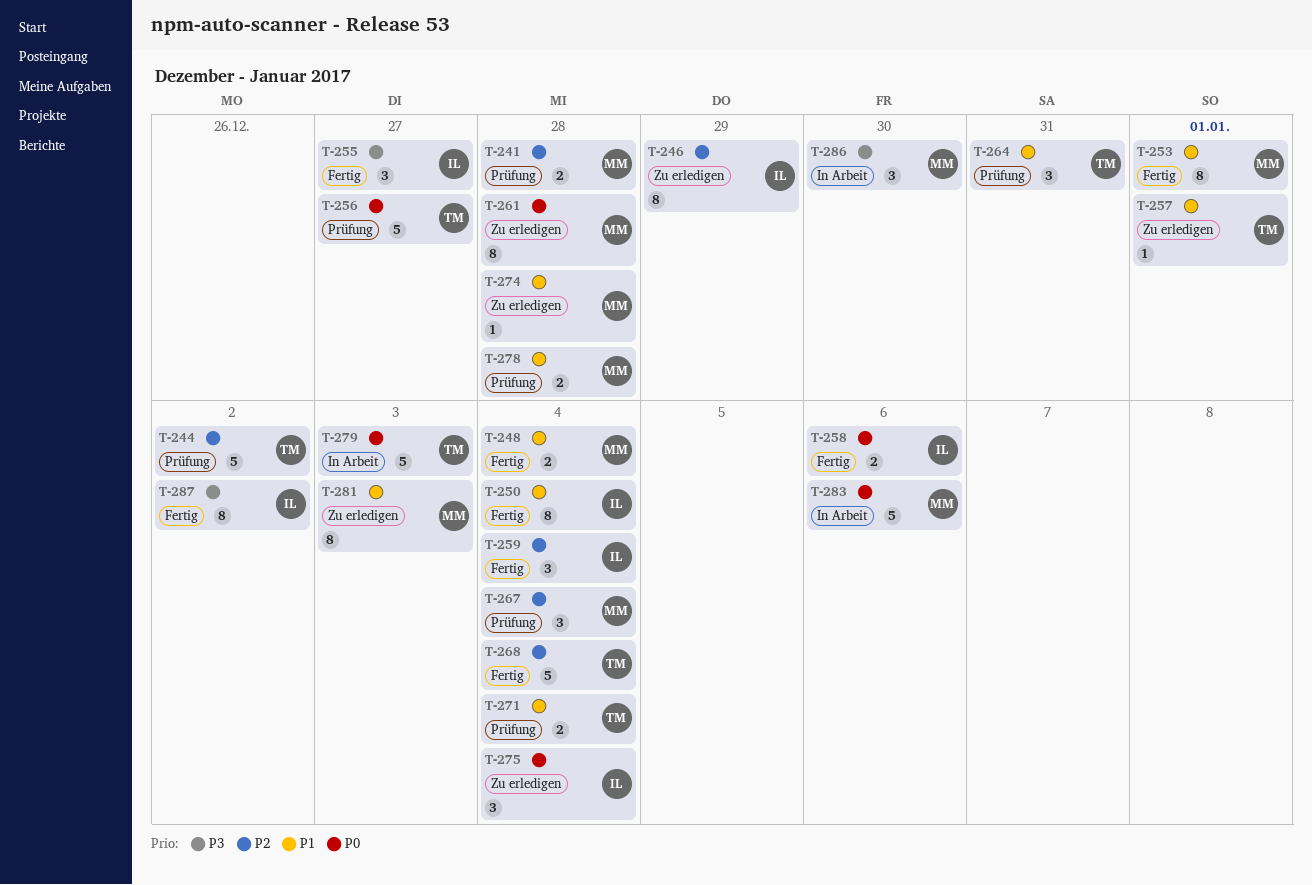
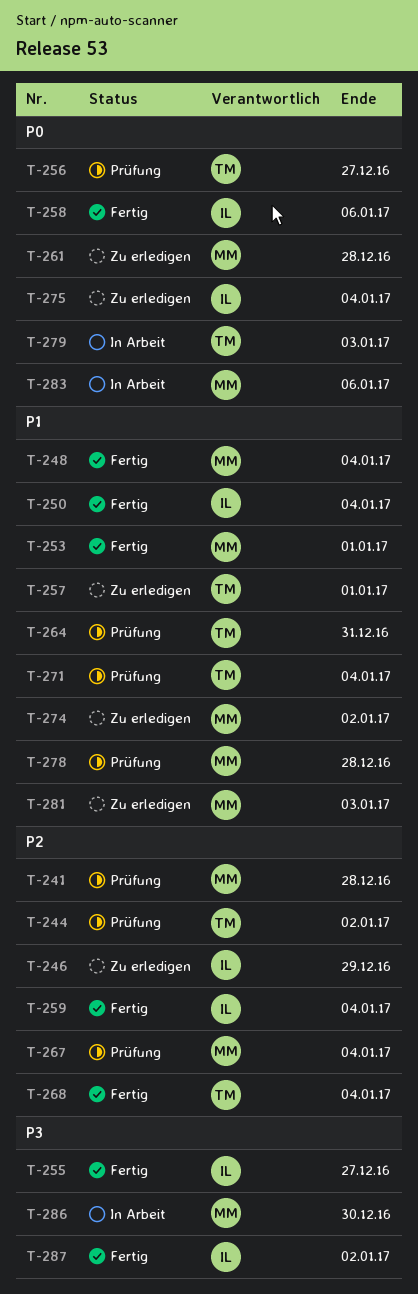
T-274, due: Dec 28 -> Jan 2

